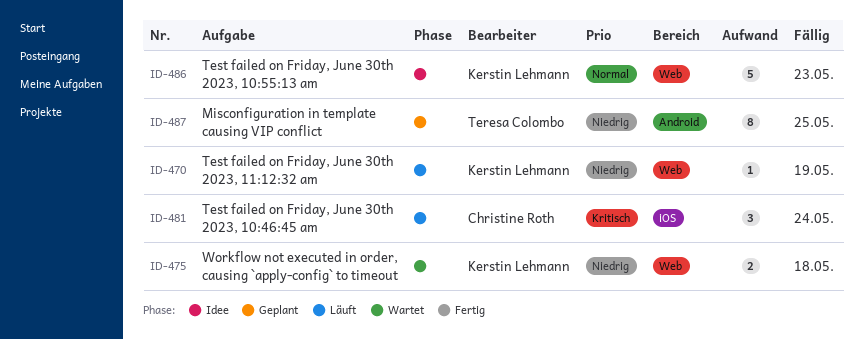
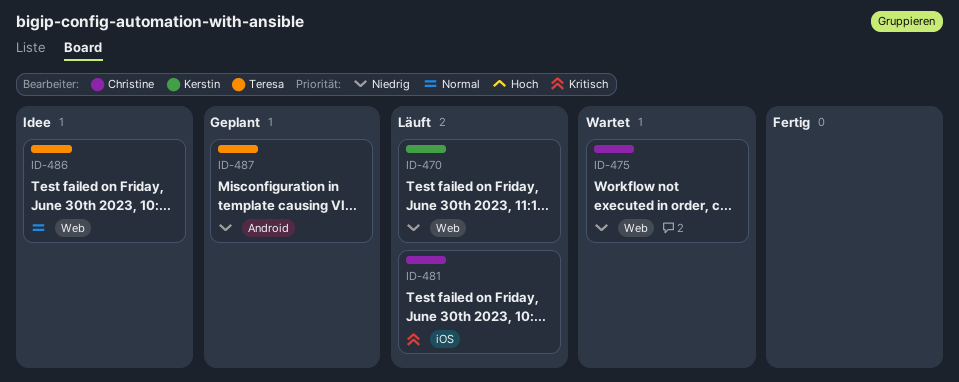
ID-475, owner: Kerstin Lehmann -> Christine Roth
ID-486, owner: Kerstin Lehmann -> Teresa Colombo

